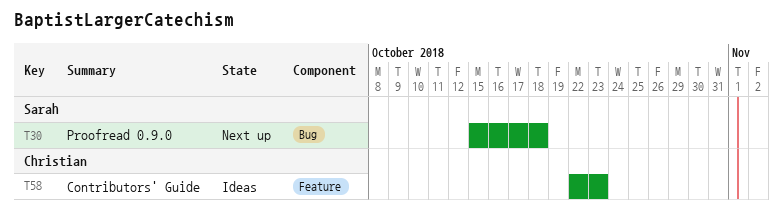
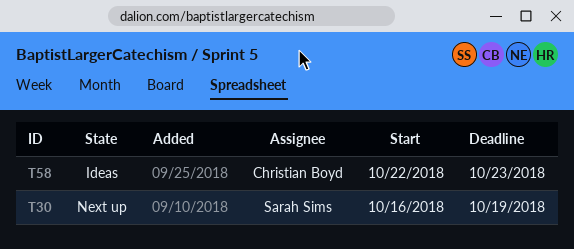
T30, start: Oct 15 -> Oct 16
T30, due: Oct 18 -> Oct 19

